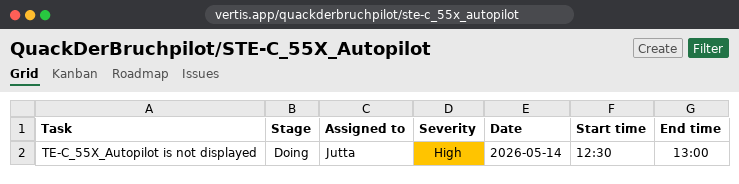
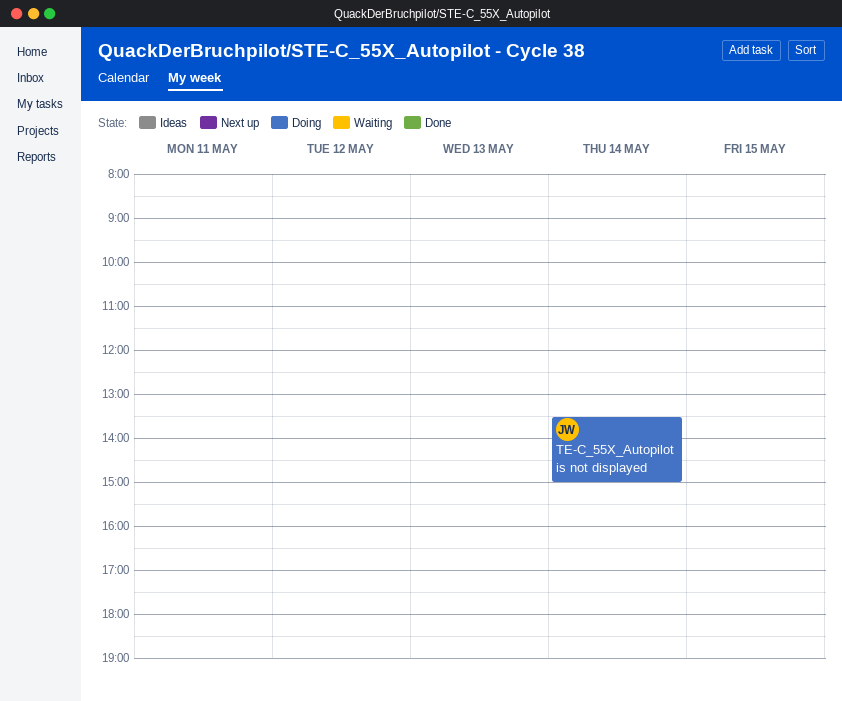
TE-C_55X_Autopilot is not displayed, begins: 12:30 -> 13:30
TE-C_55X_Autopilot is not displayed, ends: 13:00 -> 15:00

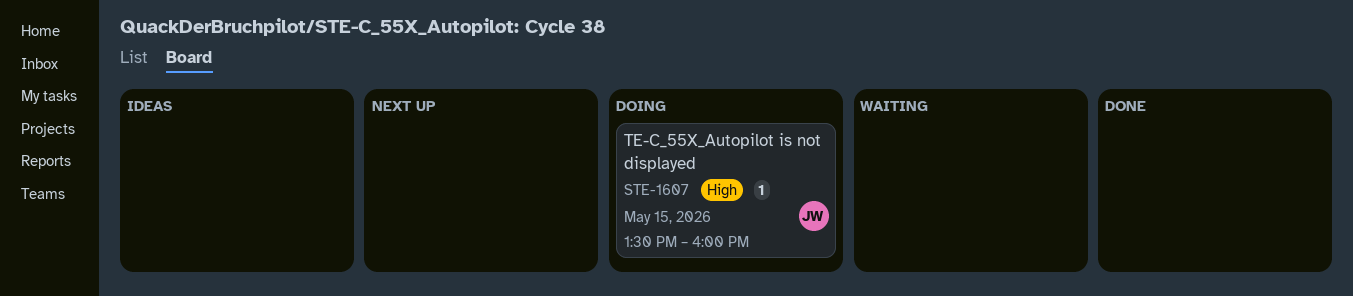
TE-C_55X_Autopilot is not displayed, day: May 14 -> May 15
TE-C_55X_Autopilot is not displayed, ends: 15:00 -> 16:00

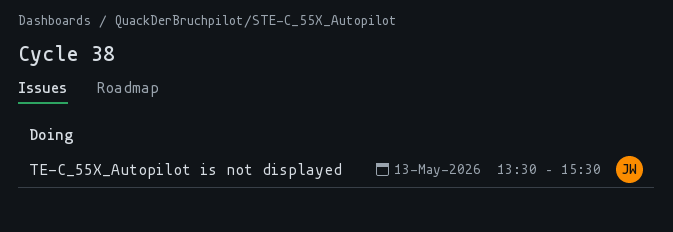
TE-C_55X_Autopilot is not displayed, day: May 15 -> May 13
TE-C_55X_Autopilot is not displayed, ends: 16:00 -> 15:30

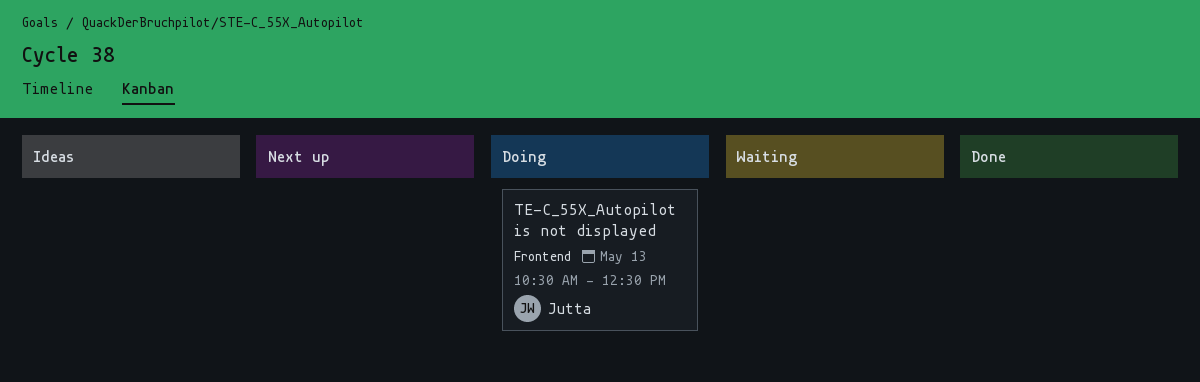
TE-C_55X_Autopilot is not displayed, begins: 13:30 -> 10:30
TE-C_55X_Autopilot is not displayed, ends: 15:30 -> 12:30

